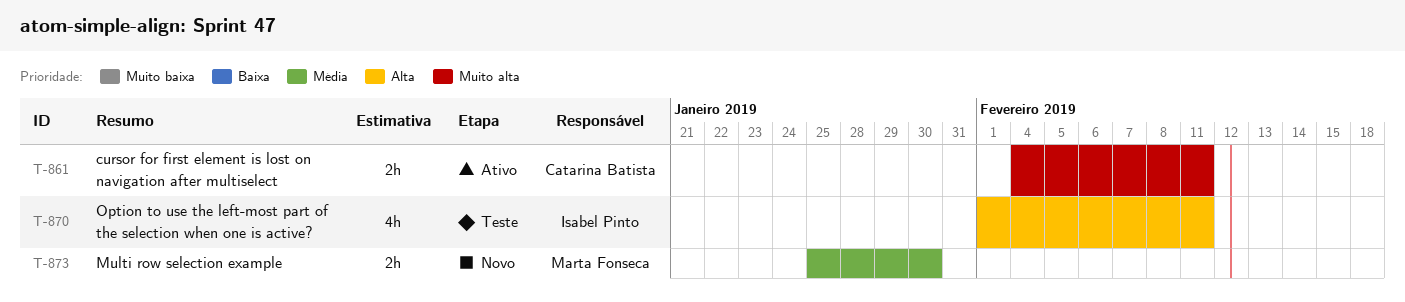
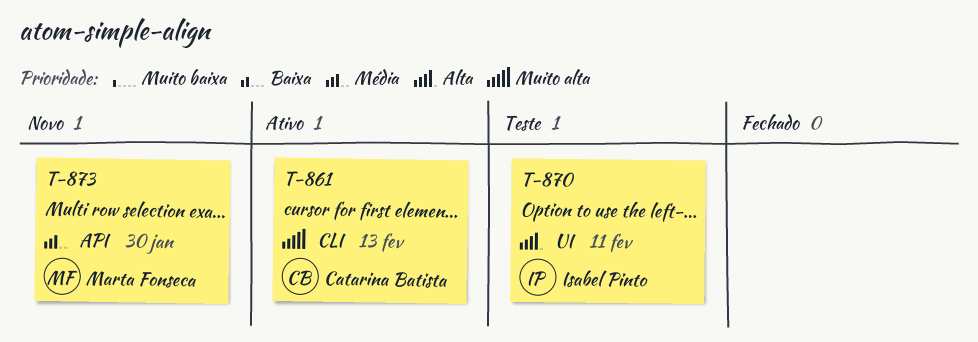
T-861, due: Feb 11 -> Feb 13

